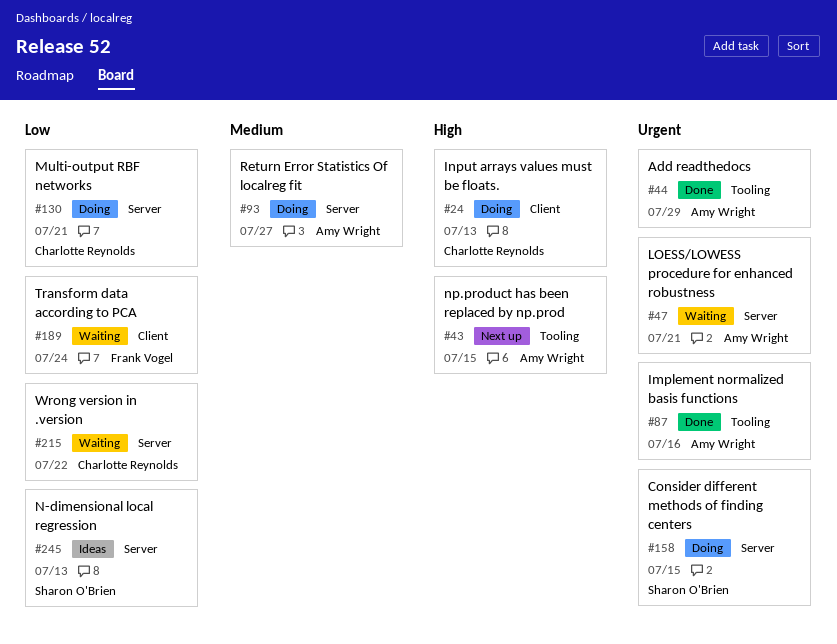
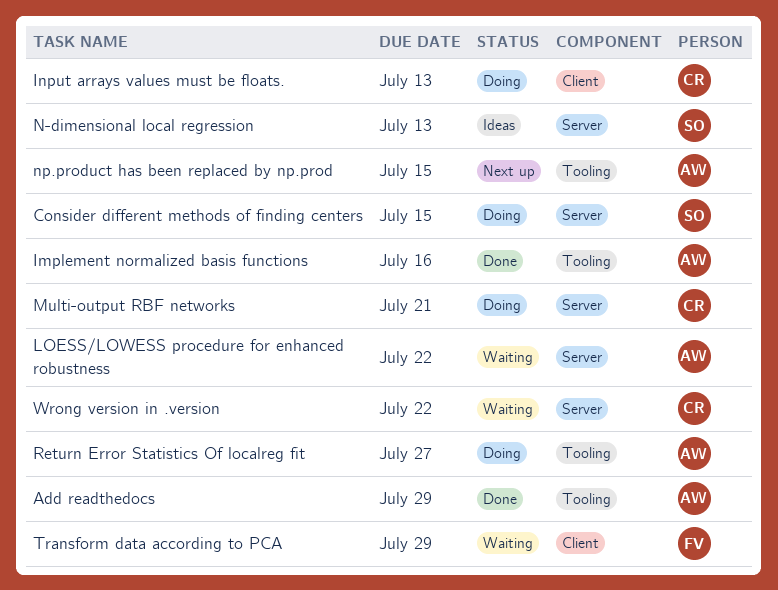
LOESS/LOWESS procedure for enhanced robustness, due: Jul 21 -> Jul 22
Return Error Statistics Of localreg fit, label: Server -> Tooling
Transform data according to PCA, due: Jul 24 -> Jul 29

